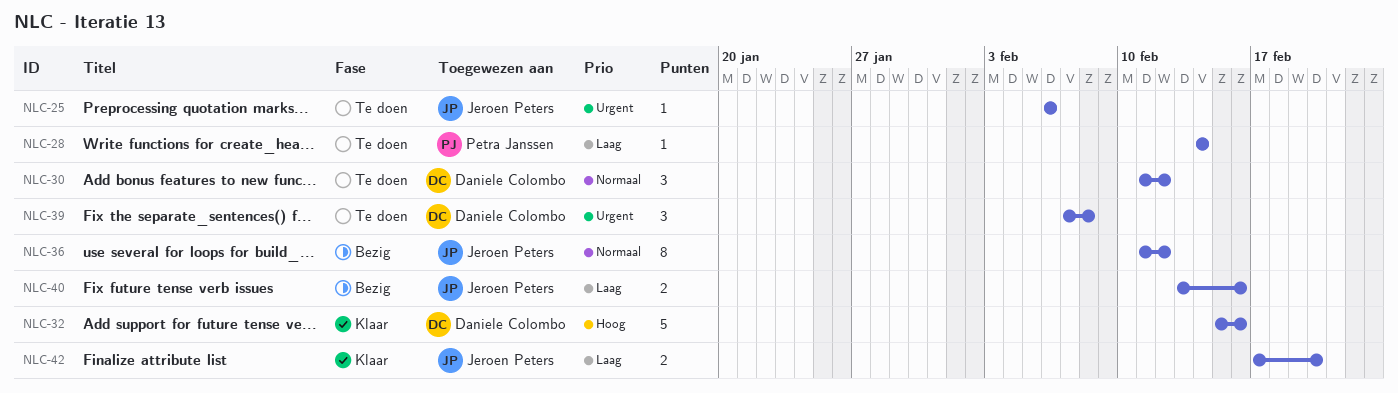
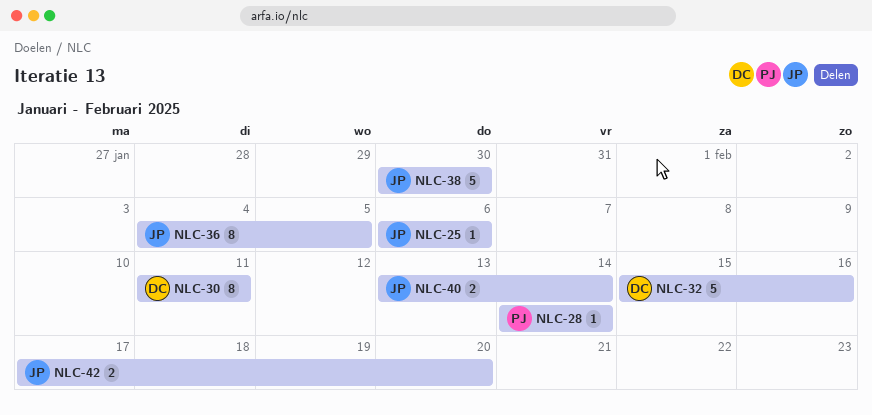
NLC-30, estimate: 3 -> 8
NLC-30, due: Feb 12 -> Feb 11
NLC-36, start: Feb 11 -> Feb 4
NLC-36, due: Feb 12 -> Feb 5
NLC-38: none -> present
NLC-39: present -> none
NLC-40, due: Feb 16 -> Feb 14

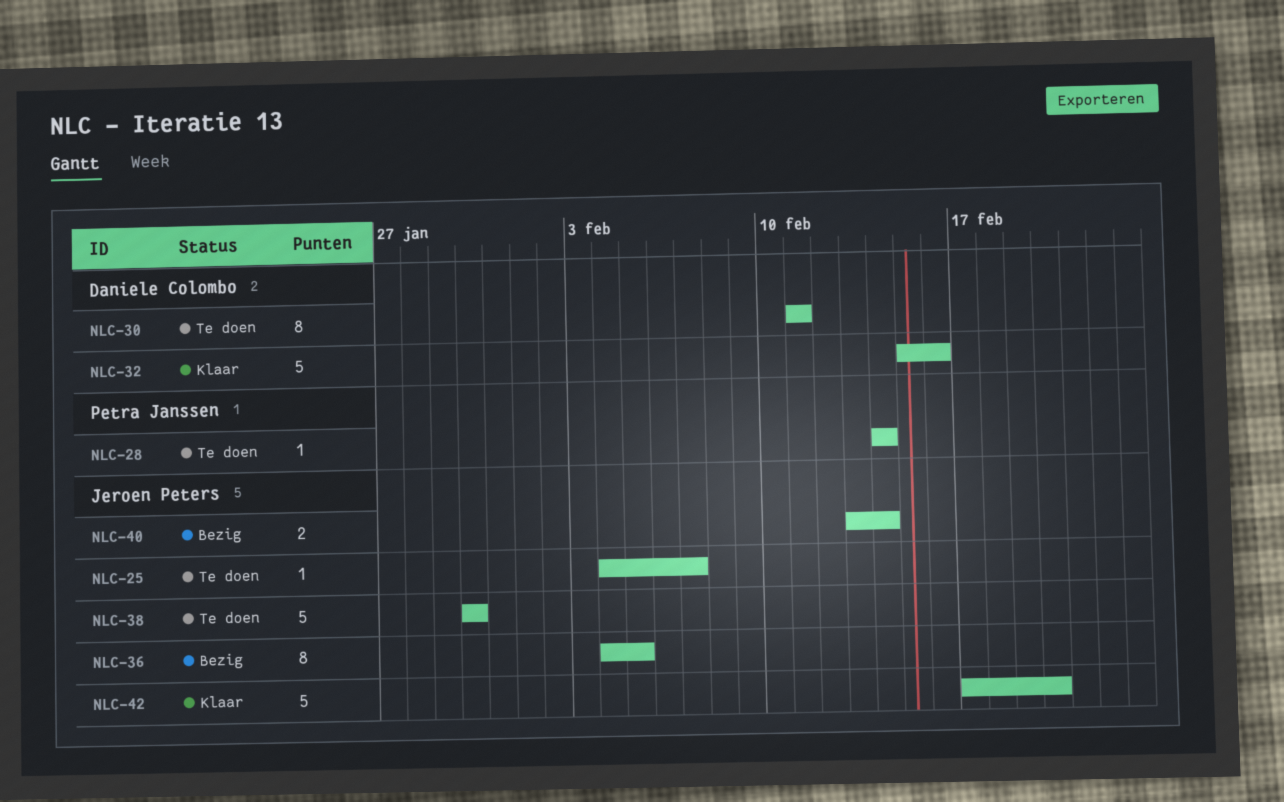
NLC-25, start: Feb 6 -> Feb 4
NLC-25, due: Feb 6 -> Feb 7
NLC-42, estimate: 2 -> 5

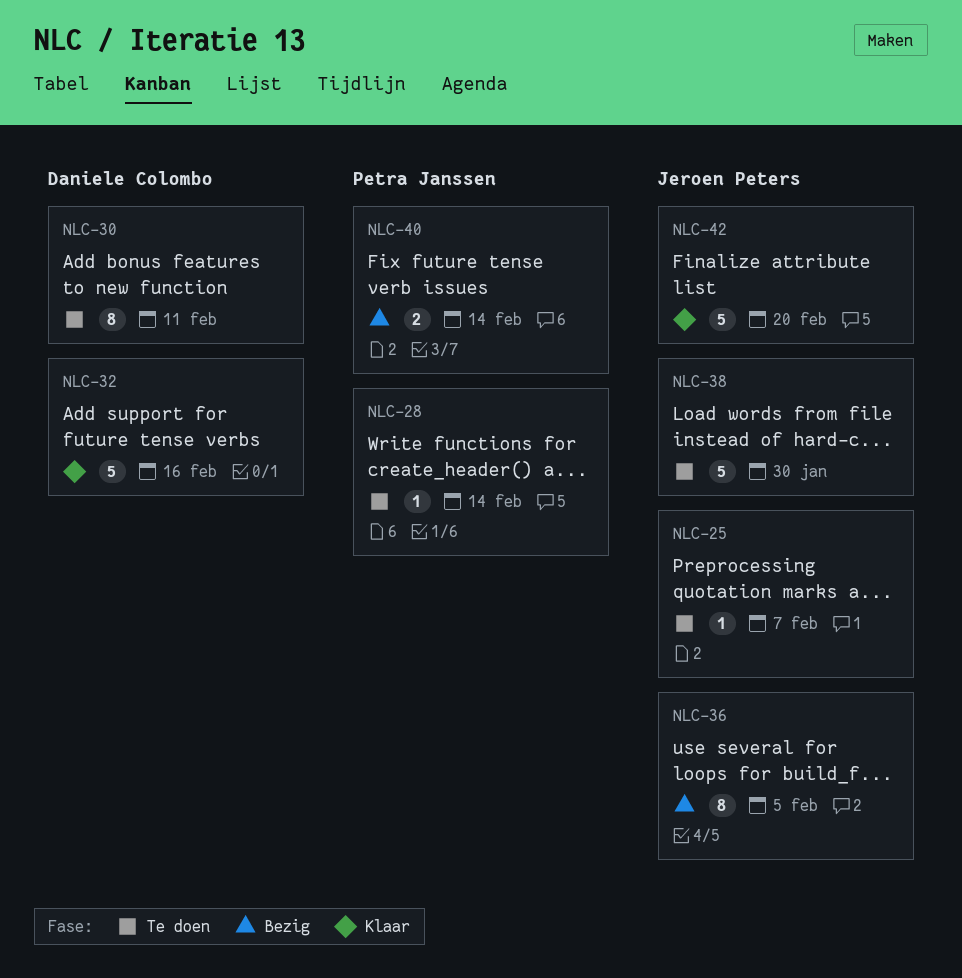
NLC-40, owner: Jeroen Peters -> Petra Janssen

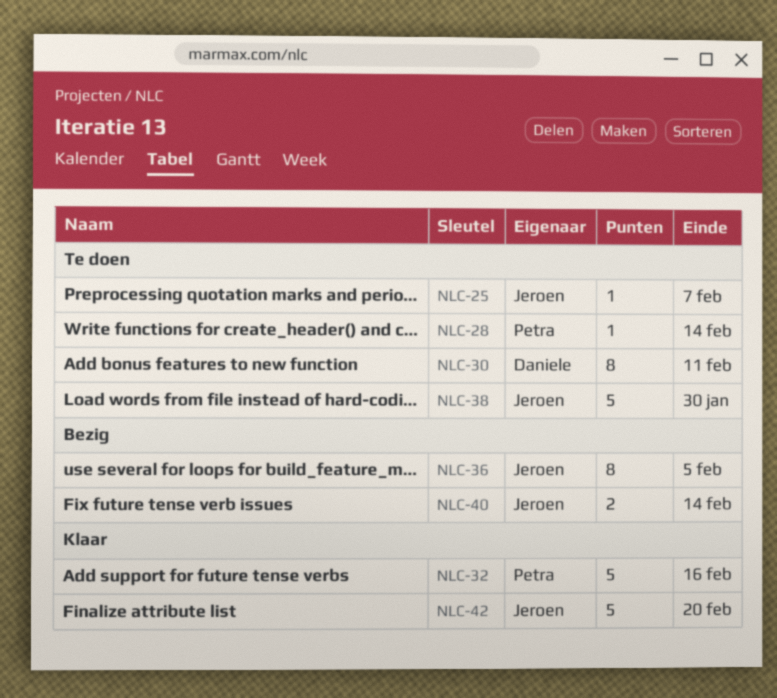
NLC-32, owner: Daniele Colombo -> Petra Janssen
NLC-40, owner: Petra Janssen -> Jeroen Peters

